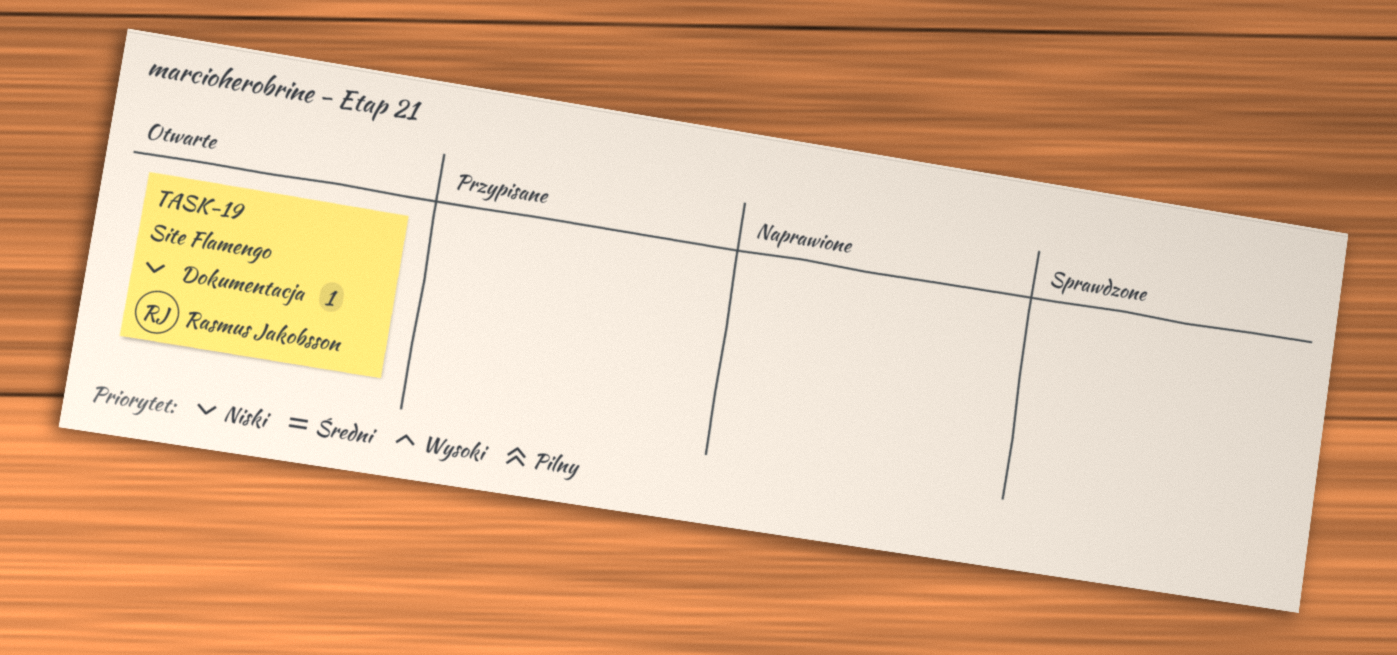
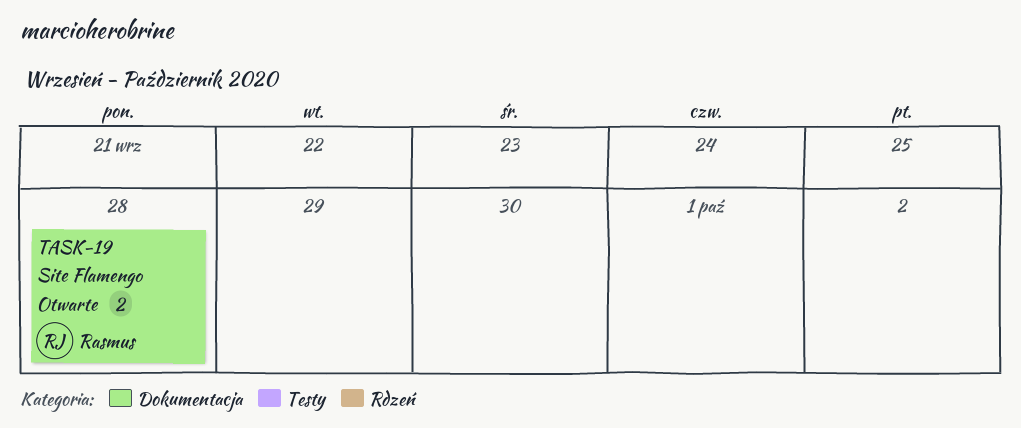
TASK-19, estimate: 1 -> 2

